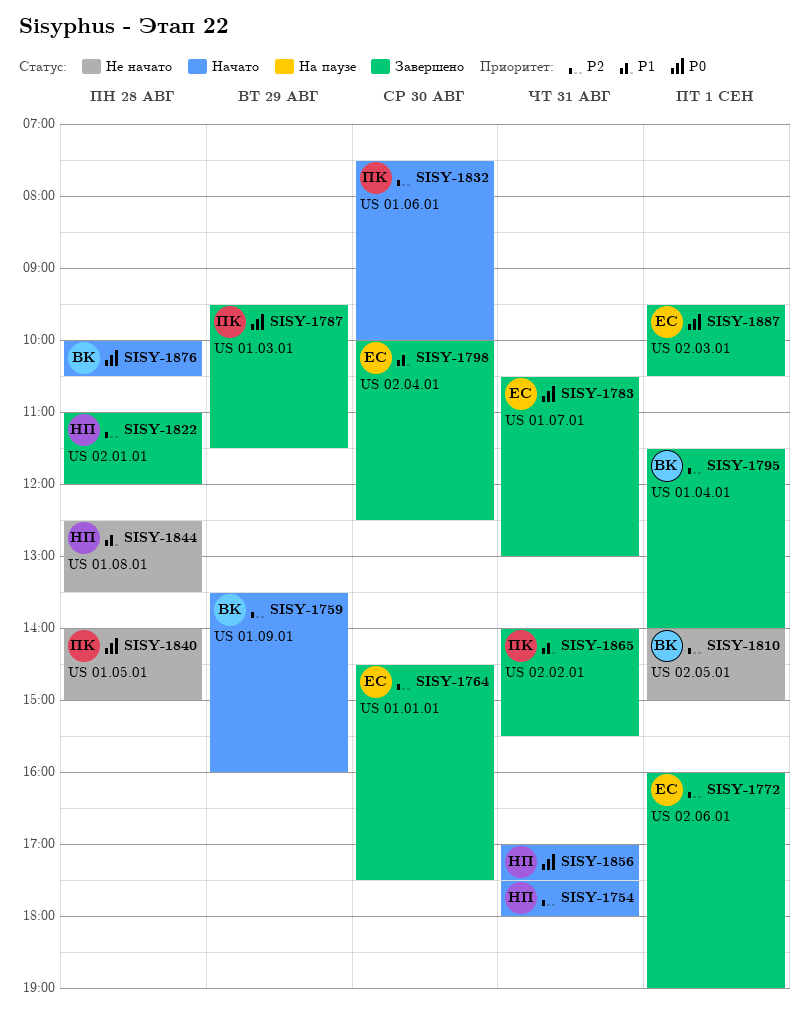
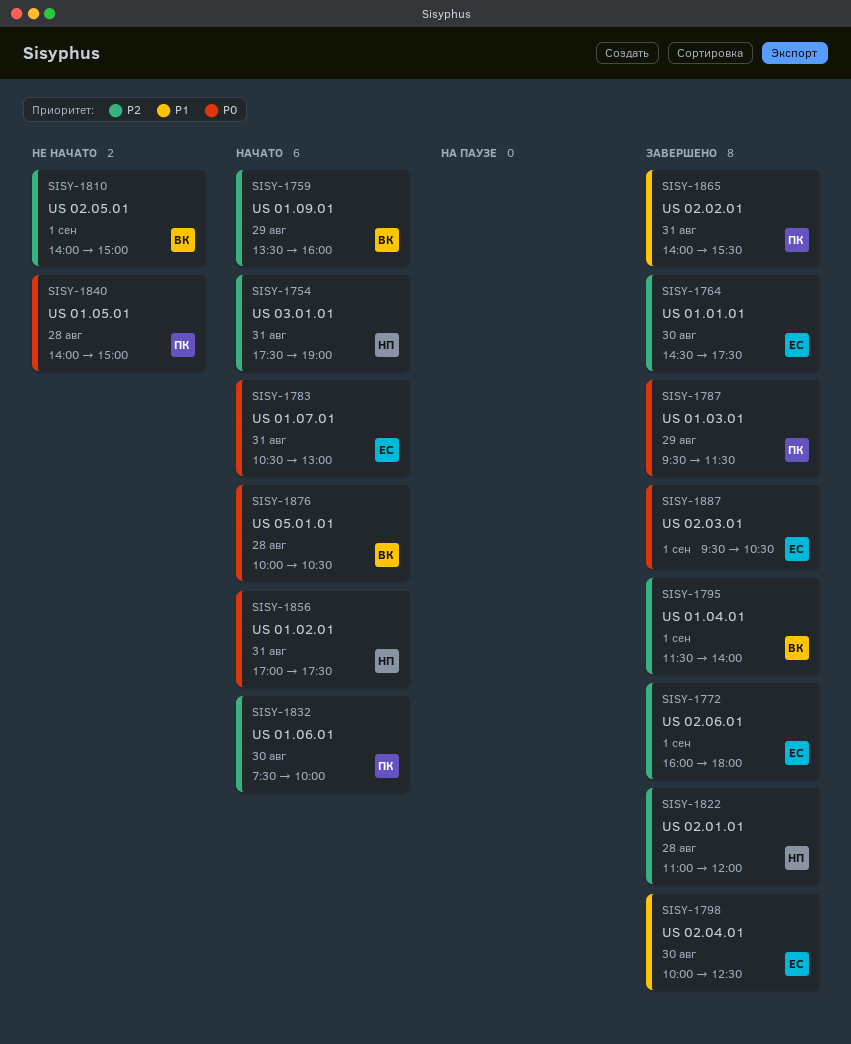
SISY-1754, ends: 18:00 -> 19:00
SISY-1772, ends: 19:00 -> 18:00
SISY-1783, status: Завершено -> Начато
SISY-1844: present -> none

